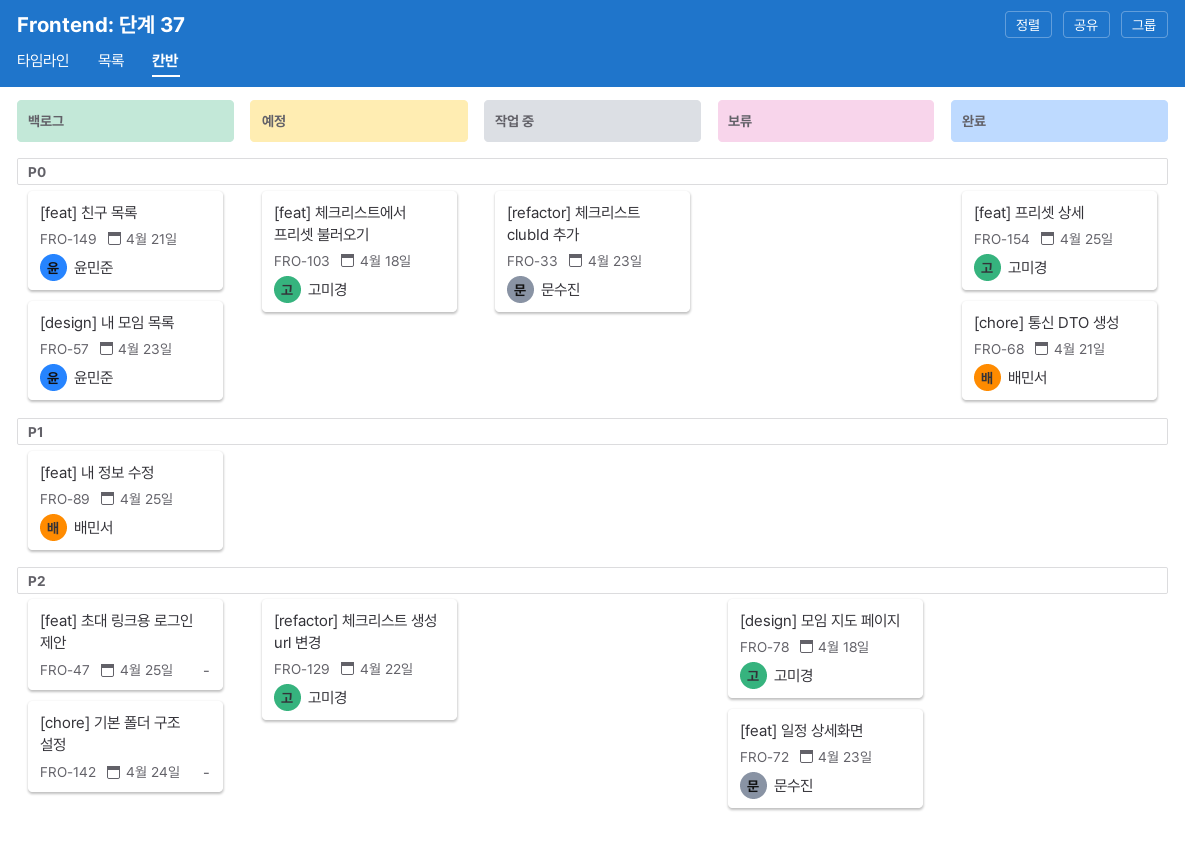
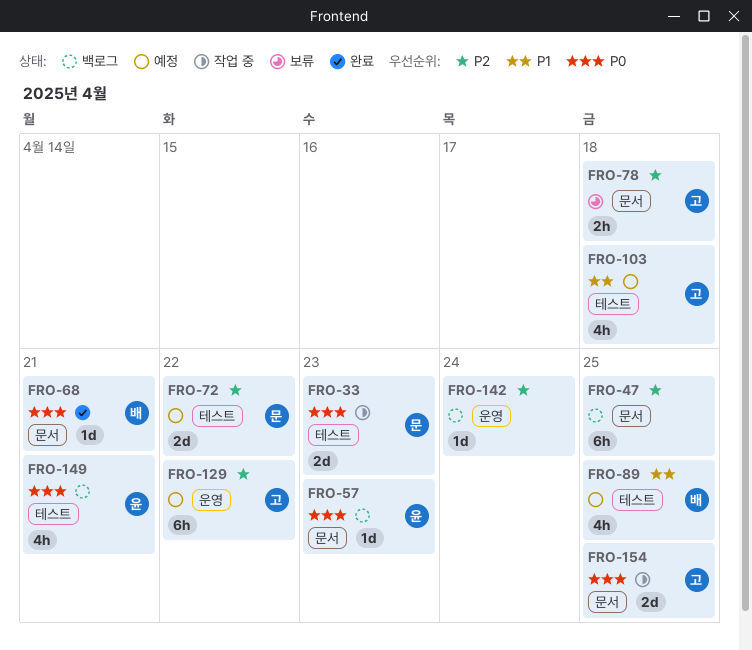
FRO-72, status: 보류 -> 예정
FRO-72, due: Apr 23 -> Apr 22
FRO-89, status: 백로그 -> 예정
FRO-103, priority: P0 -> P1
FRO-154, status: 완료 -> 작업 중

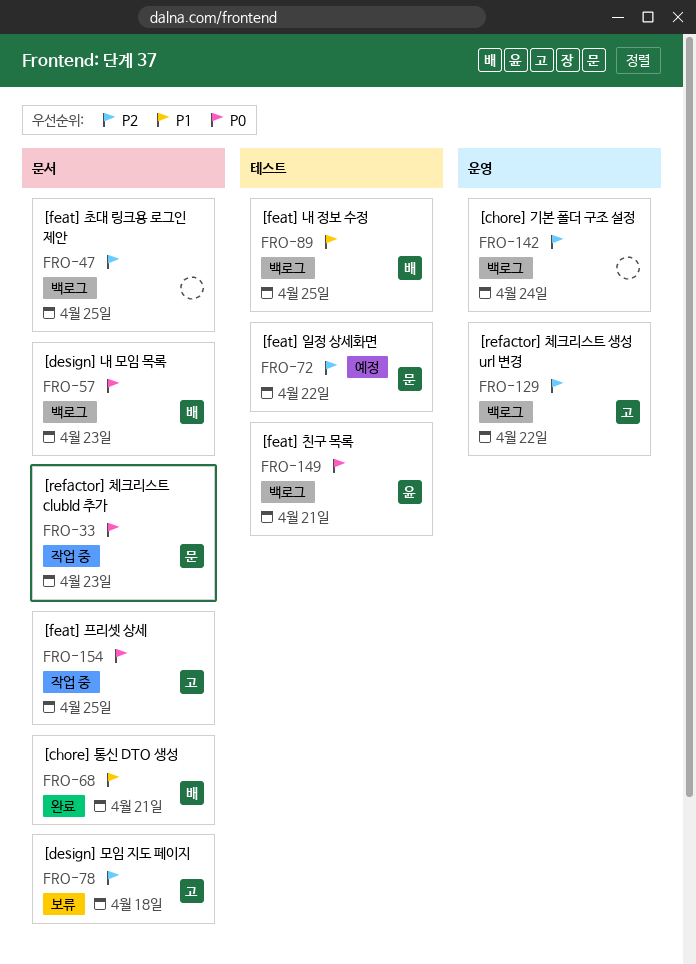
FRO-33, label: 테스트 -> 문서
FRO-57, owner: 윤 -> 배
FRO-68, priority: P0 -> P1
FRO-89, status: 예정 -> 백로그
FRO-103: present -> none
FRO-129, status: 예정 -> 백로그

